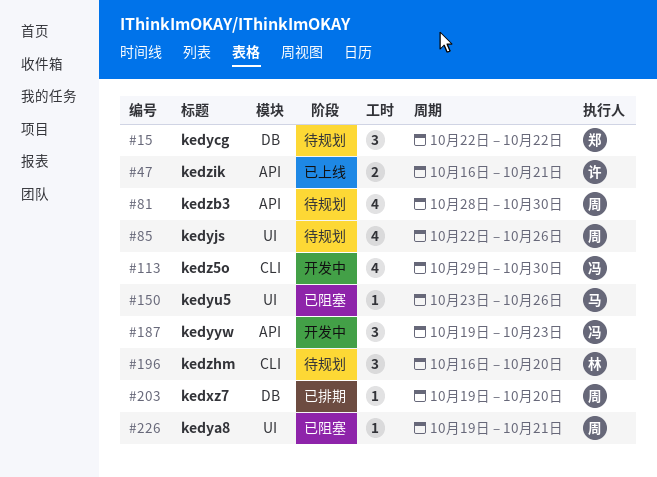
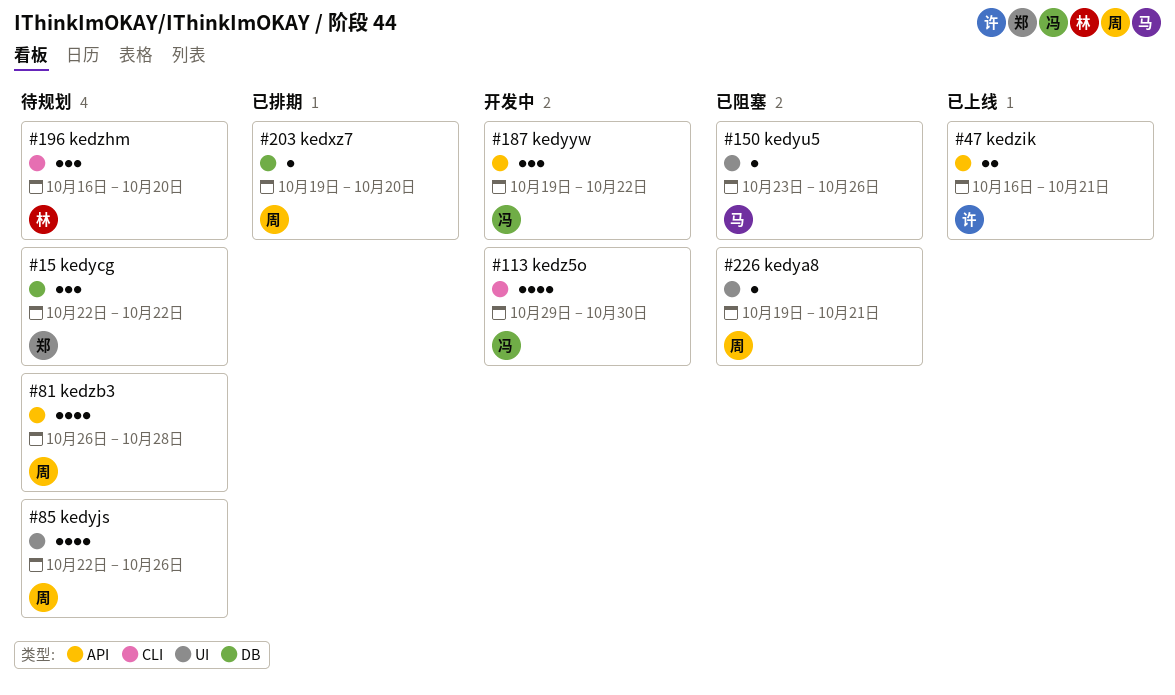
#81, start: Oct 28 -> Oct 26
#81, due: Oct 30 -> Oct 28
#187, due: Oct 23 -> Oct 22

